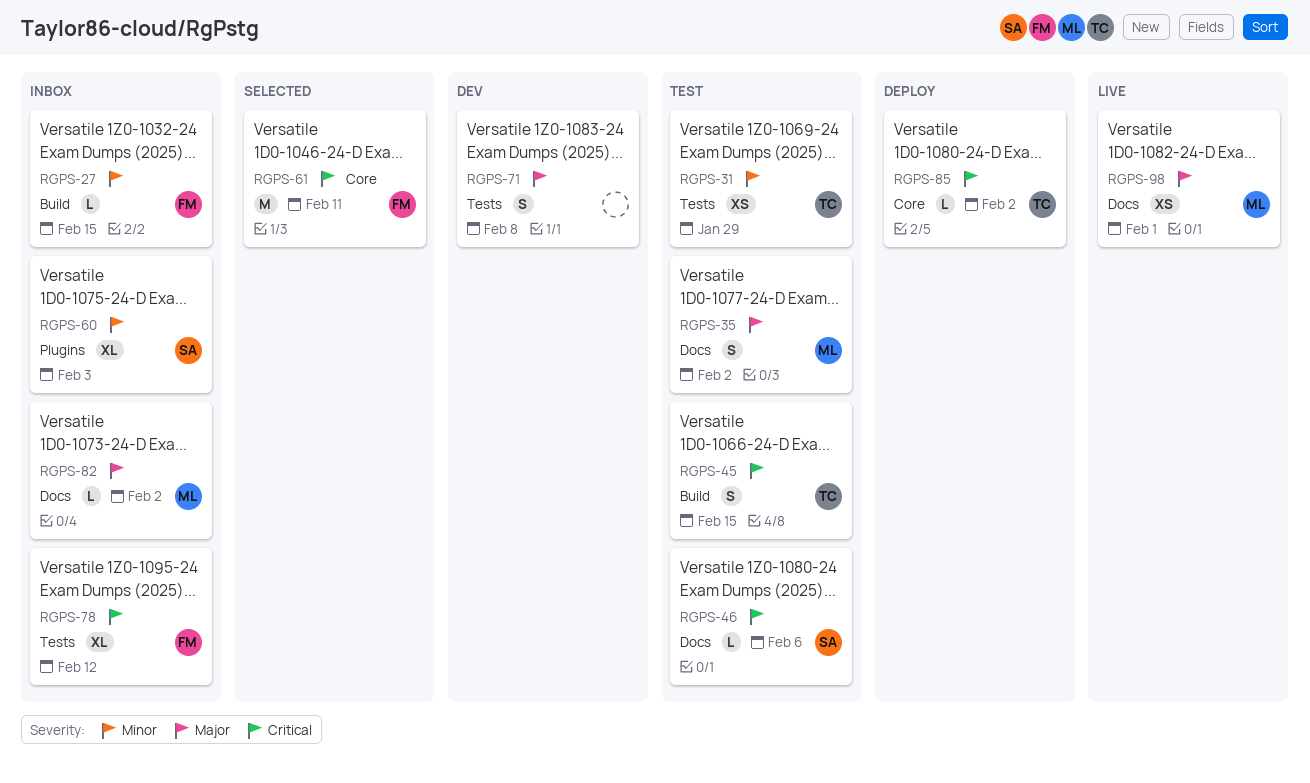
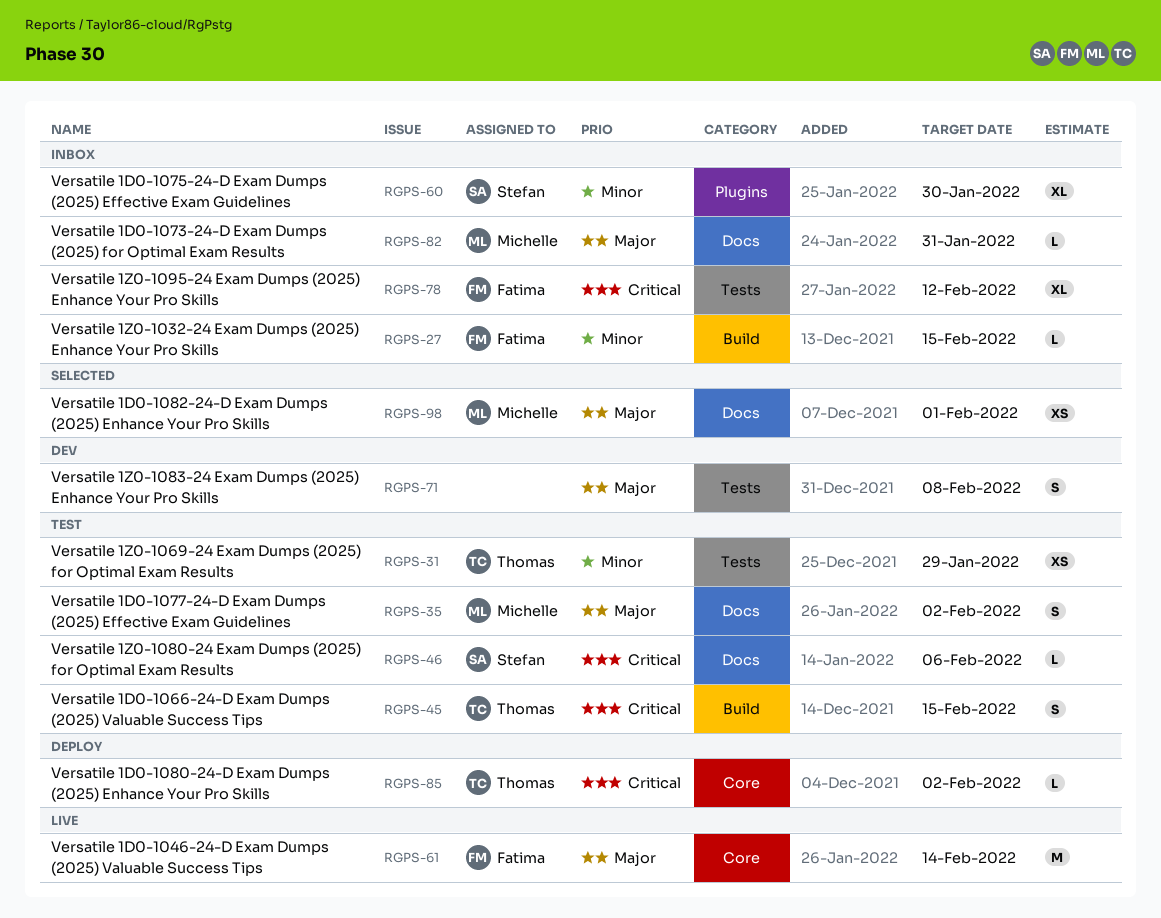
RGPS-60, due: Feb 3 -> Jan 30
RGPS-61, status: Selected -> Live
RGPS-61, priority: Critical -> Major
RGPS-61, due: Feb 11 -> Feb 14
RGPS-82, due: Feb 2 -> Jan 31
RGPS-98, status: Live -> Selected

